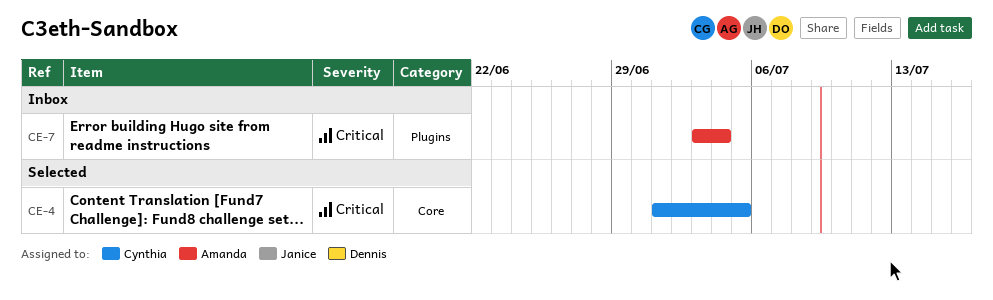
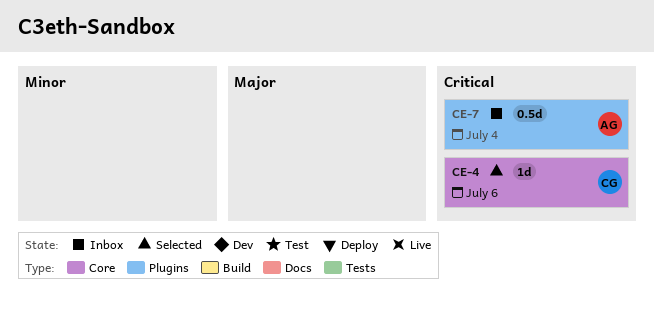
CE-4, due: Jul 5 -> Jul 6

